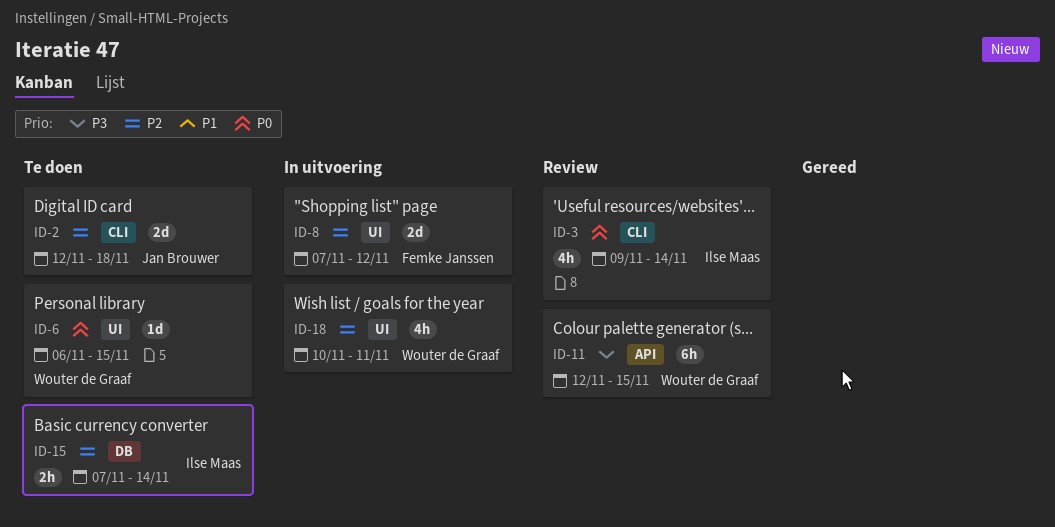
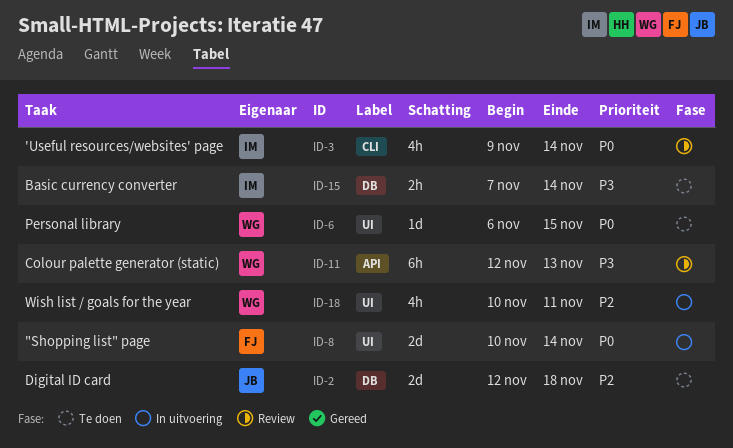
ID-2, label: CLI -> DB
ID-8, priority: P2 -> P0
ID-8, start: Nov 7 -> Nov 10
ID-8, due: Nov 12 -> Nov 14
ID-11, due: Nov 15 -> Nov 13
ID-15, priority: P2 -> P3

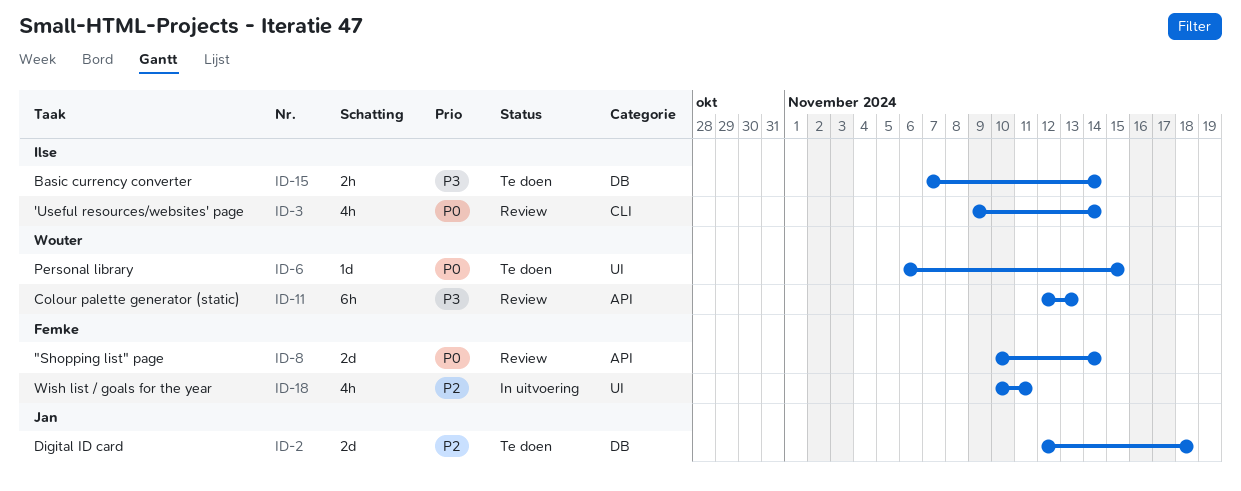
ID-8, status: In uitvoering -> Review
ID-8, label: UI -> API
ID-18, owner: Wouter -> Femke

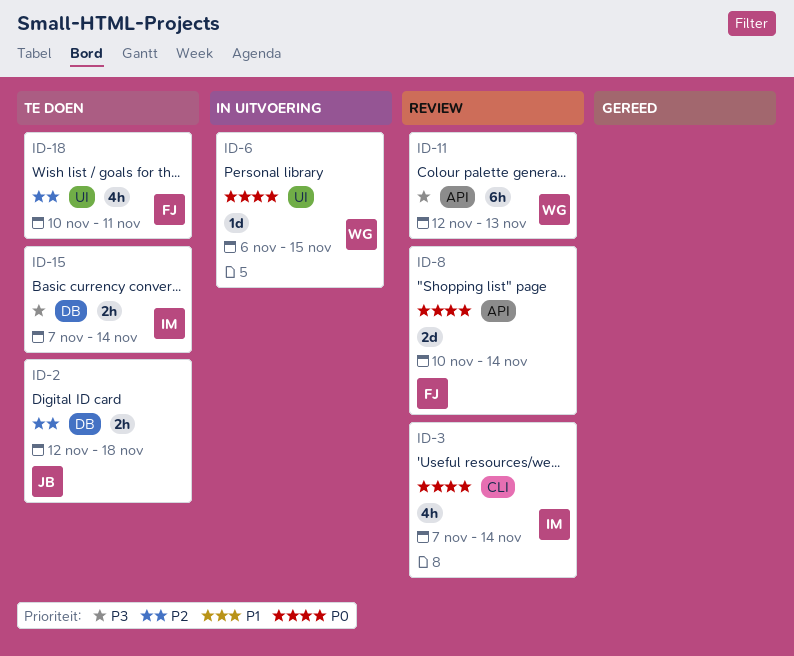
ID-2, estimate: 2d -> 2h
ID-3, start: Nov 9 -> Nov 7
ID-6, status: Te doen -> In uitvoering
ID-18, status: In uitvoering -> Te doen

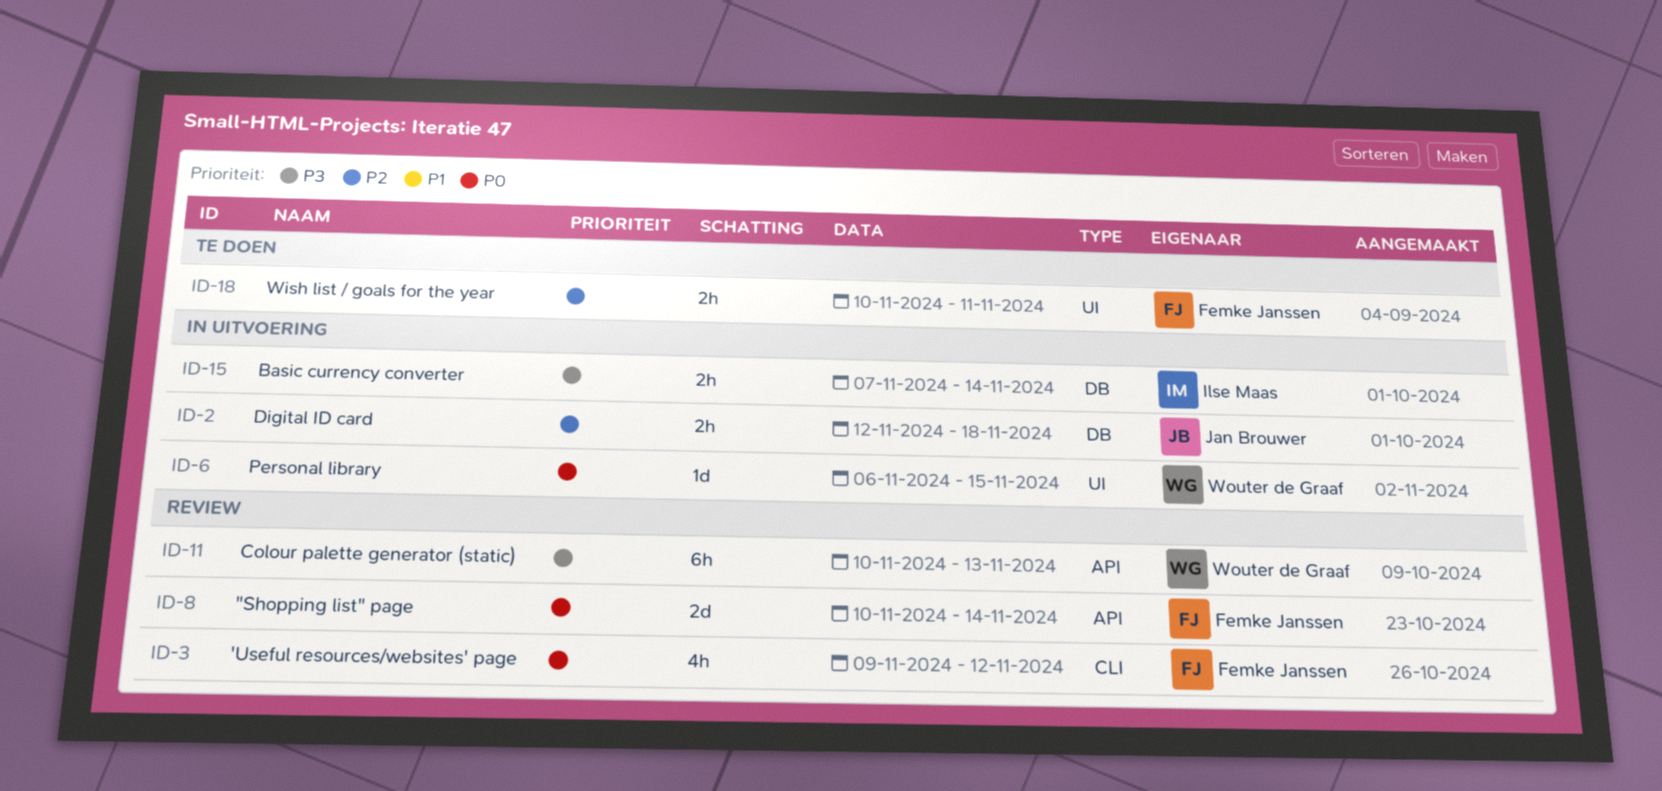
ID-2, status: Te doen -> In uitvoering
ID-3, owner: Ilse Maas -> Femke Janssen
ID-3, start: Nov 7 -> Nov 9
ID-3, due: Nov 14 -> Nov 12
ID-11, start: Nov 12 -> Nov 10
ID-15, status: Te doen -> In uitvoering
ID-18, estimate: 4h -> 2h

